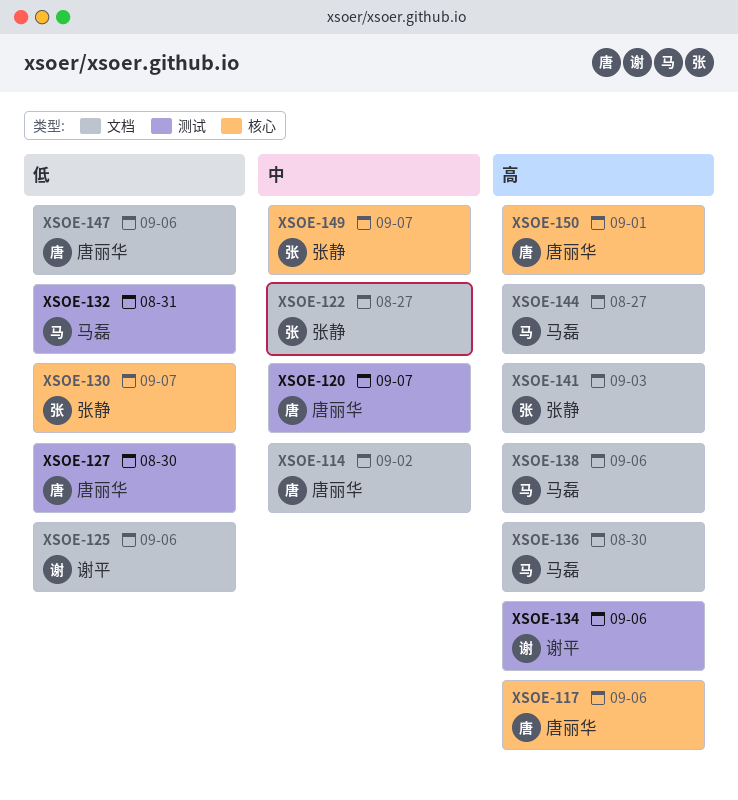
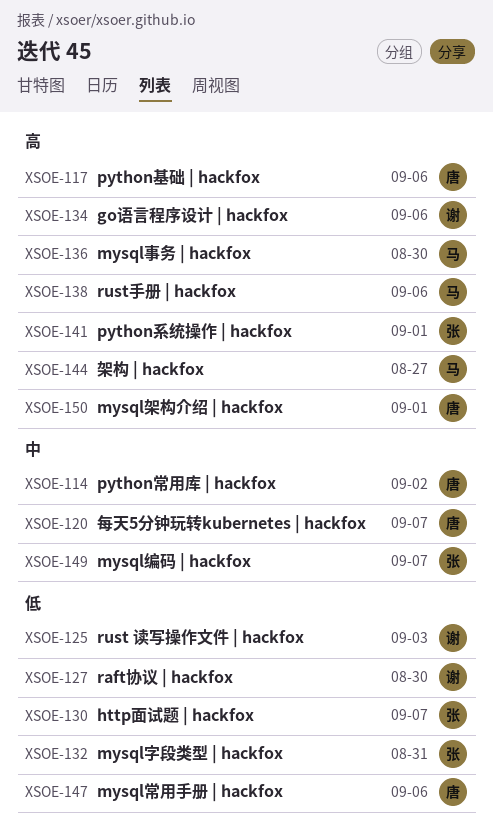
XSOE-122: present -> none
XSOE-125, due: Sep 6 -> Sep 3
XSOE-127, owner: 唐丽华 -> 谢平
XSOE-132, owner: 马磊 -> 张静
XSOE-141, due: Sep 3 -> Sep 1

